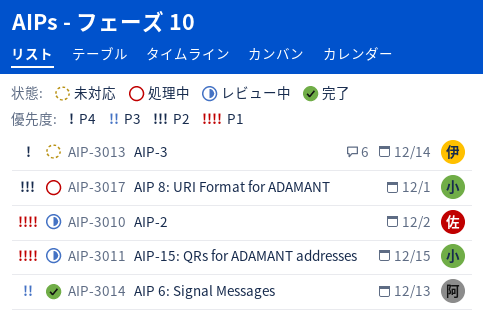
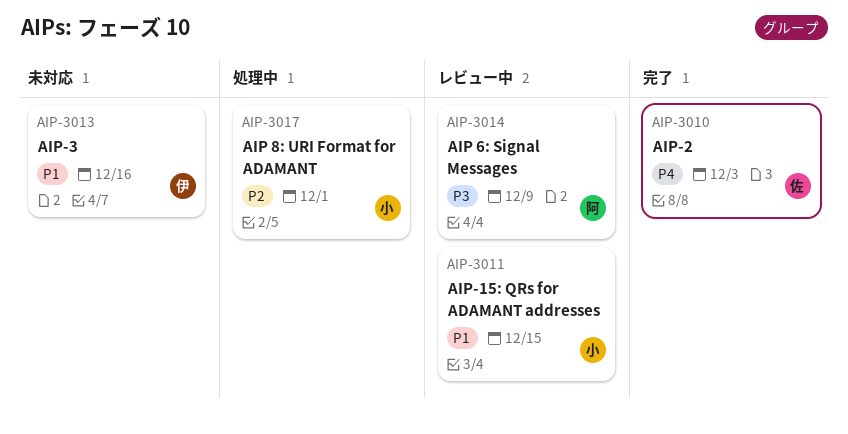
AIP-3010, status: レビュー中 -> 完了
AIP-3010, priority: P1 -> P4
AIP-3010, due: Dec 2 -> Dec 3
AIP-3013, priority: P4 -> P1
AIP-3013, due: Dec 14 -> Dec 16
AIP-3014, status: 完了 -> レビュー中
AIP-3014, due: Dec 13 -> Dec 9

